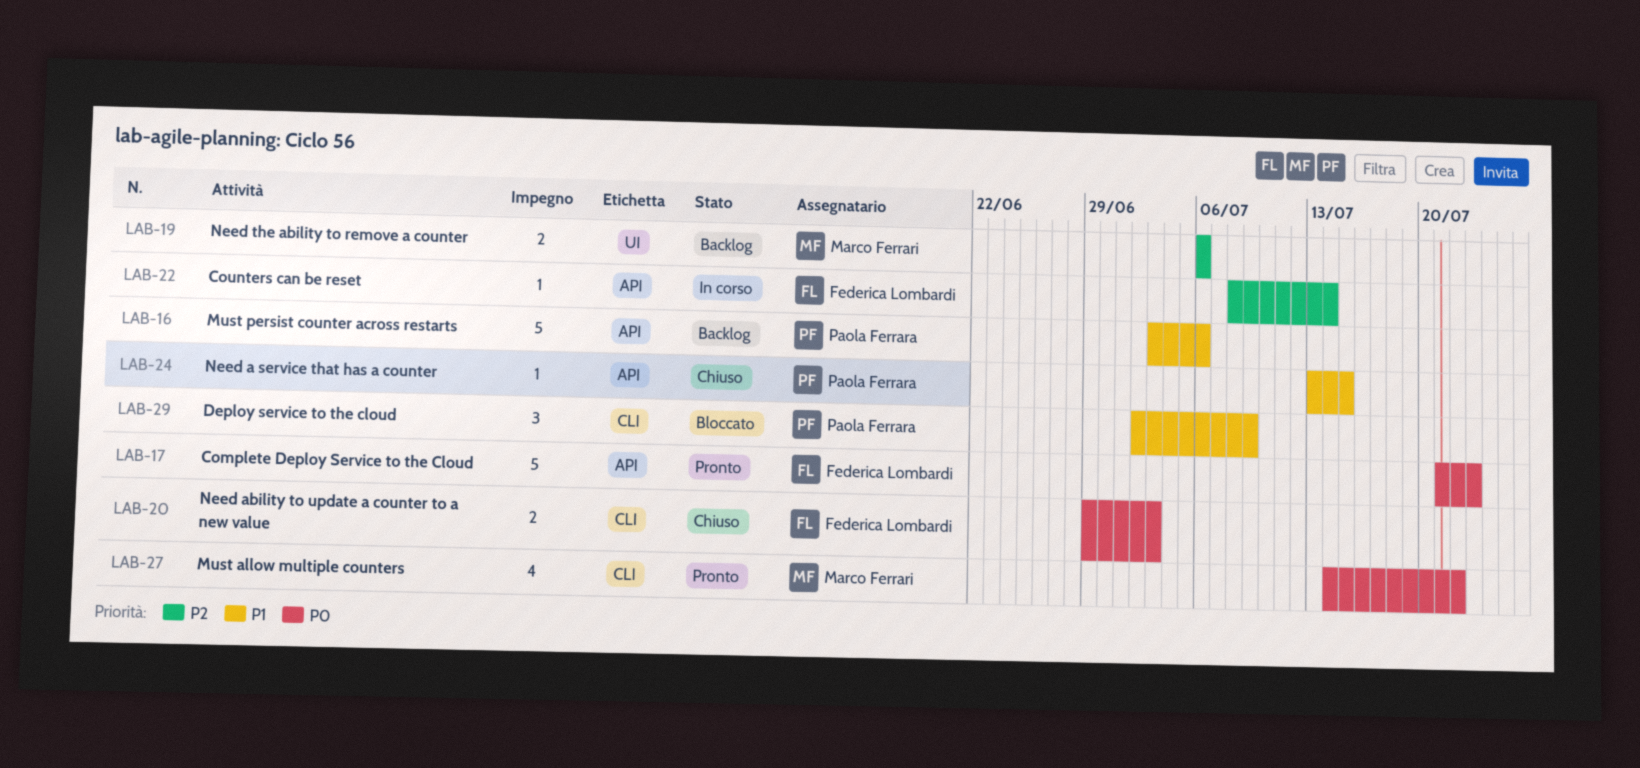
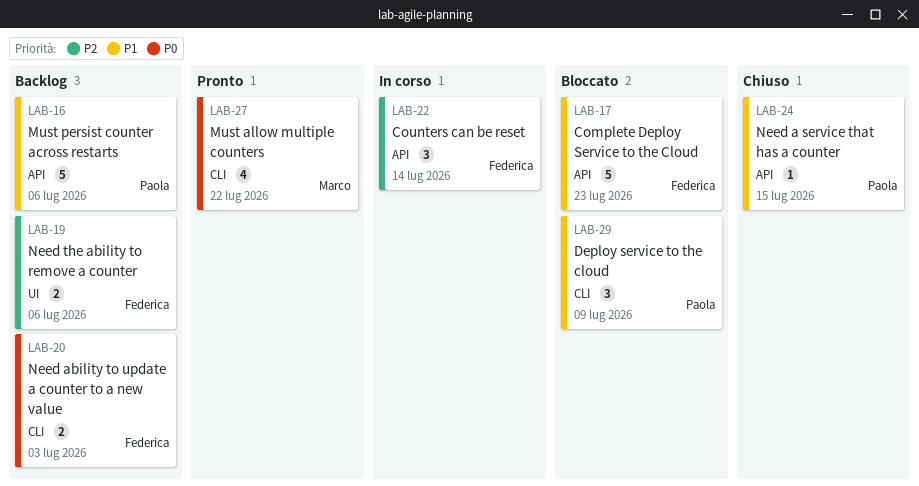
LAB-17, status: Pronto -> Bloccato
LAB-17, priority: P0 -> P1
LAB-19, owner: Marco Ferrari -> Federica Lombardi
LAB-20, status: Chiuso -> Backlog
LAB-22, estimate: 1 -> 3

